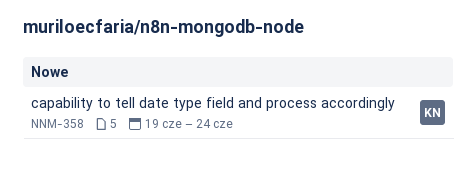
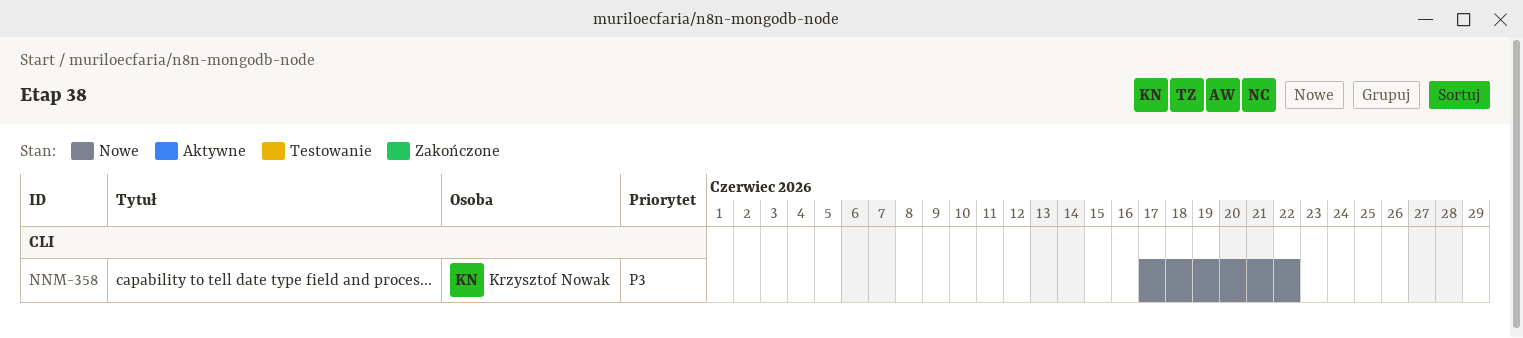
NNM-358, start: Jun 19 -> Jun 17
NNM-358, due: Jun 24 -> Jun 22

